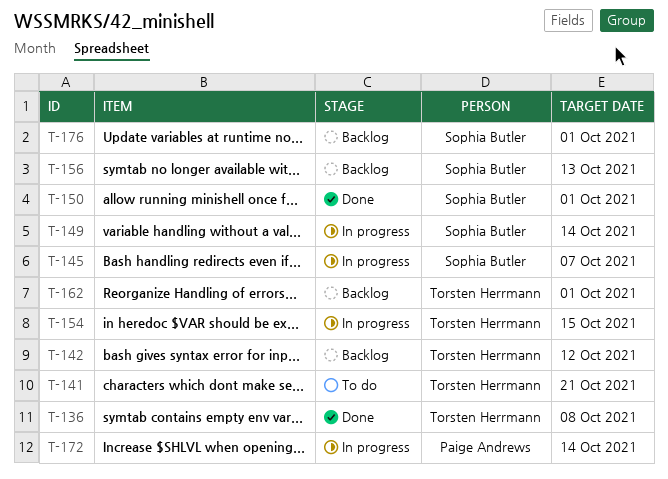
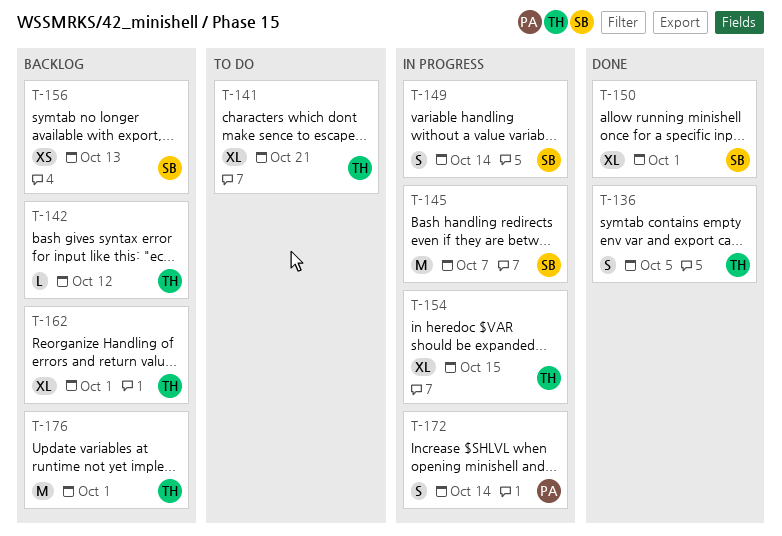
T-136, due: Oct 8 -> Oct 5
T-176, owner: Sophia Butler -> Torsten Herrmann

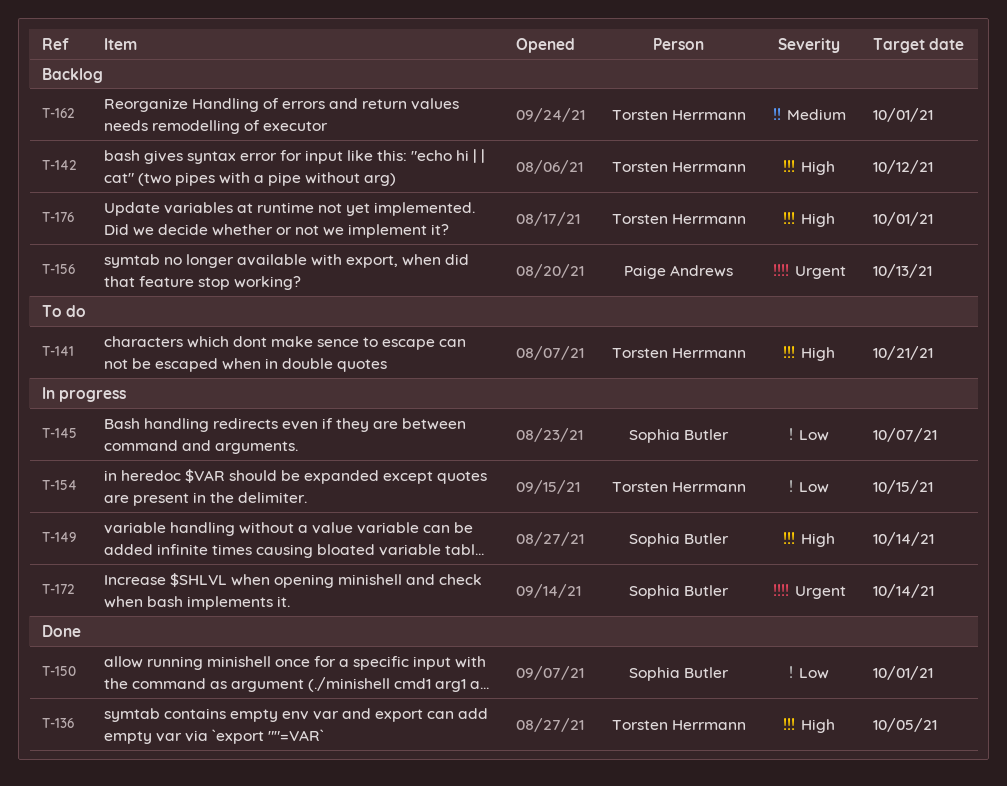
T-156, owner: Sophia Butler -> Paige Andrews
T-172, owner: Paige Andrews -> Sophia Butler

